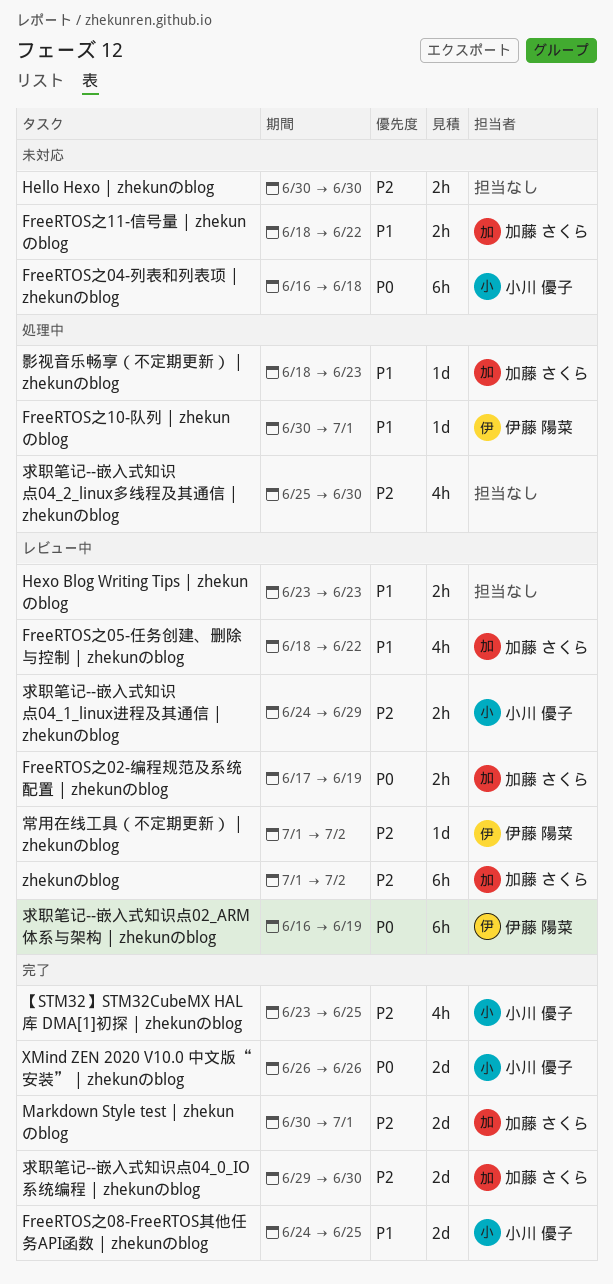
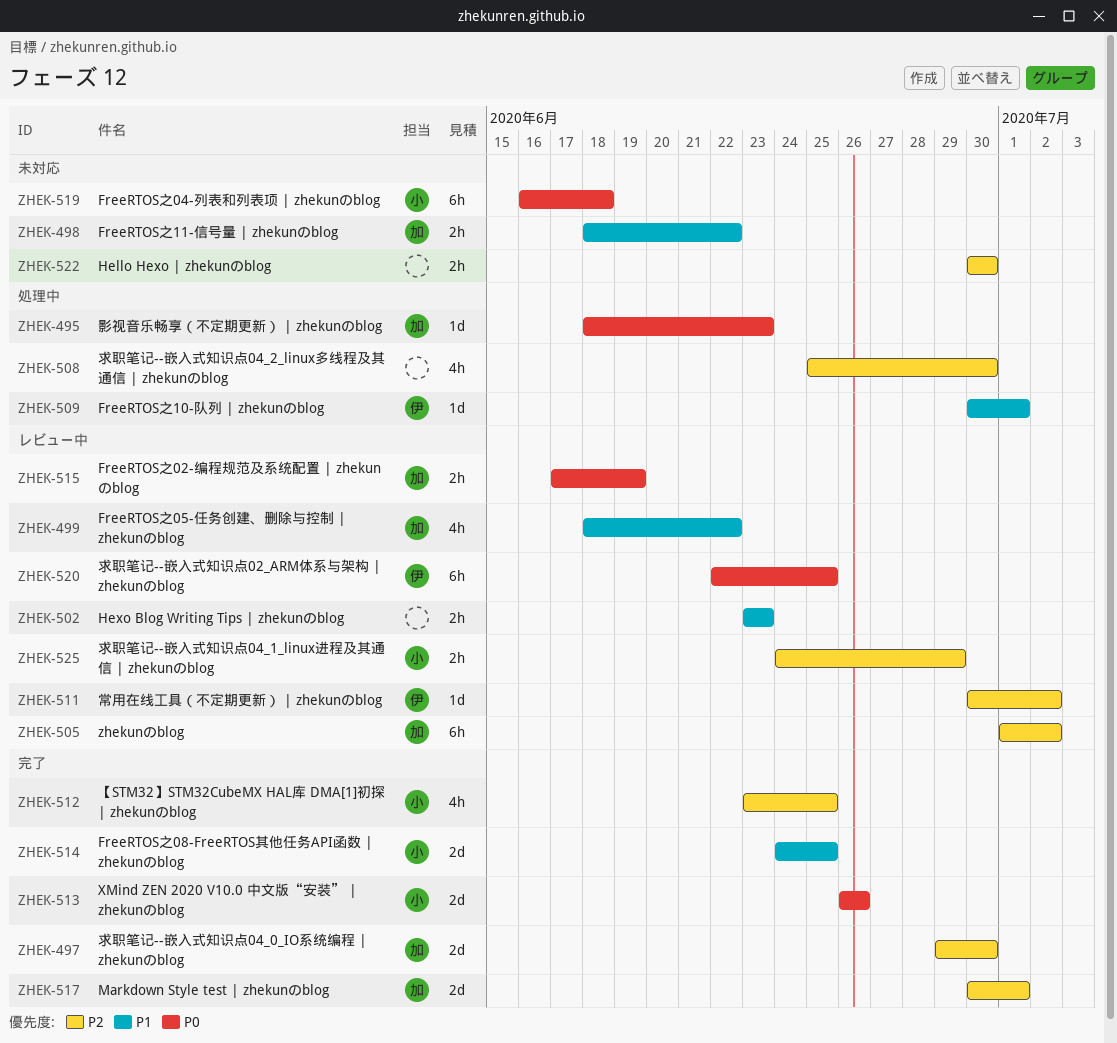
常用在线工具（不定期更新） | zhekunのblog, start: Jul 1 -> Jun 30
影视音乐畅享（不定期更新） | zhekunのblog, priority: P1 -> P0
求职笔记--嵌入式知识点02_ARM体系与架构 | zhekunのblog, start: Jun 16 -> Jun 22
求职笔记--嵌入式知识点02_ARM体系与架构 | zhekunのblog, due: Jun 19 -> Jun 25

